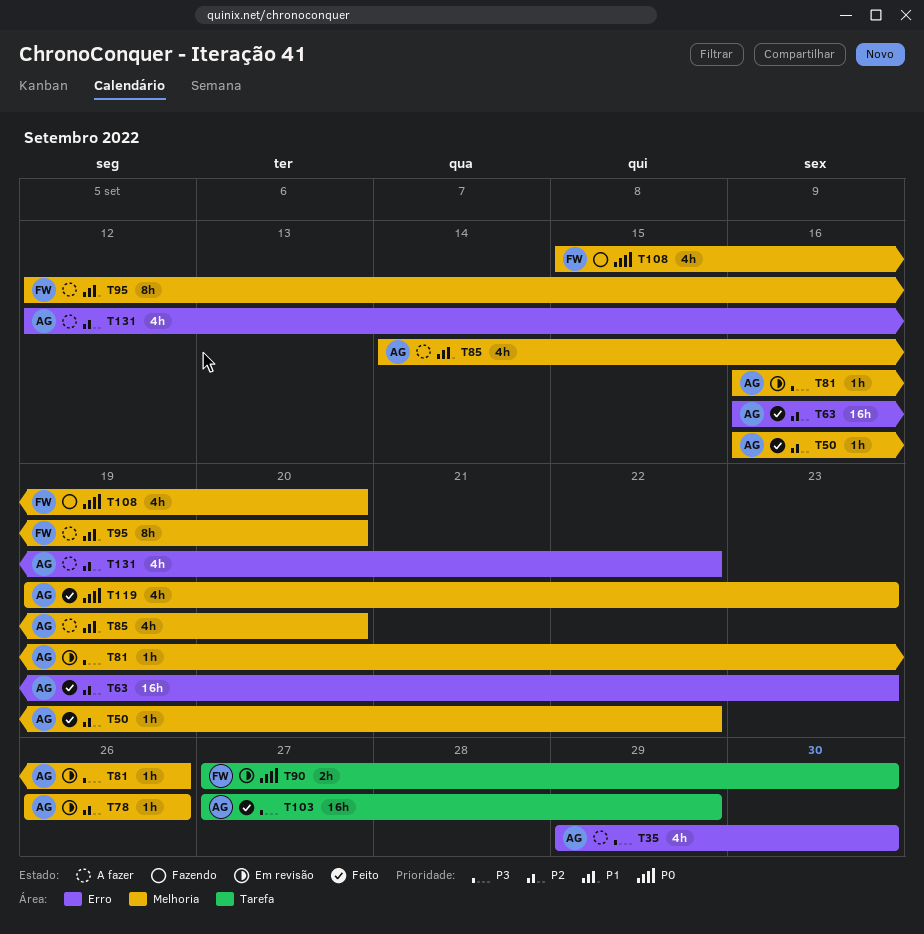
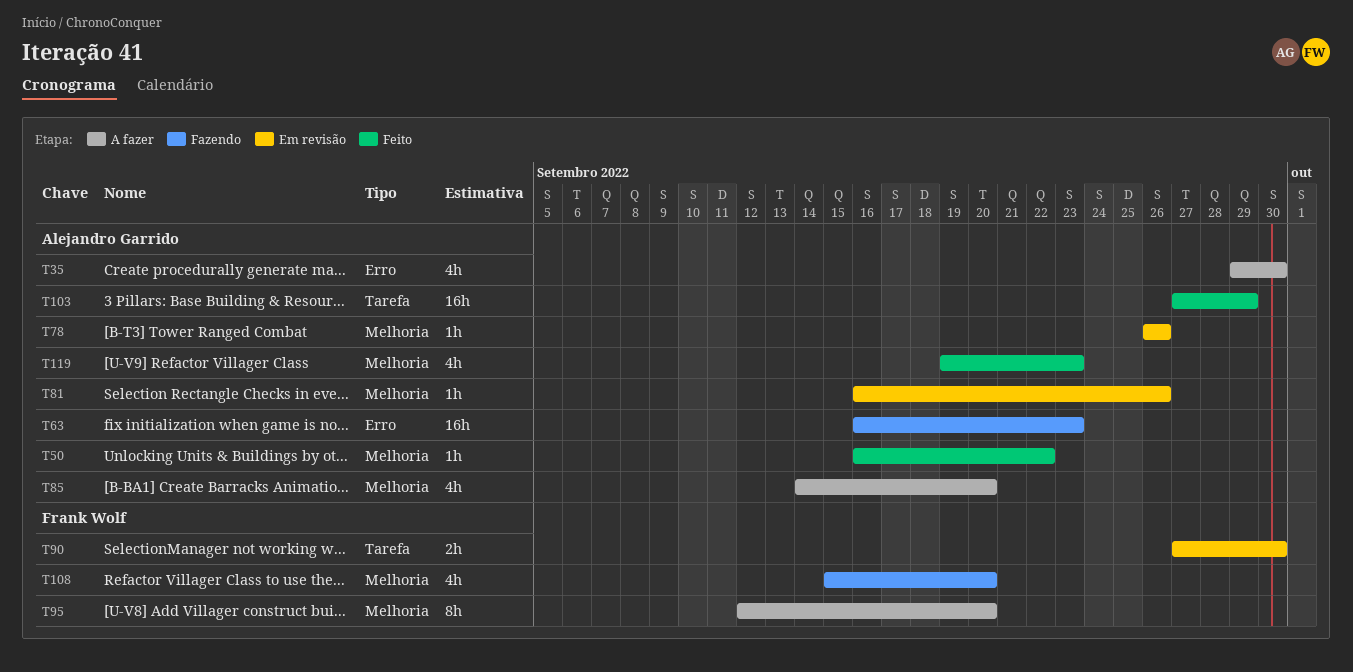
T63, status: Feito -> Fazendo
T131: present -> none

